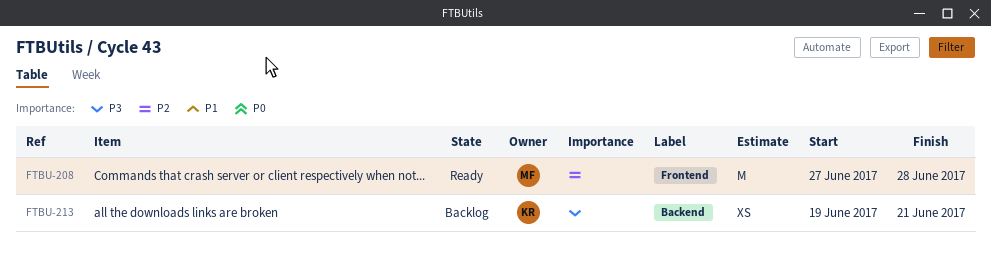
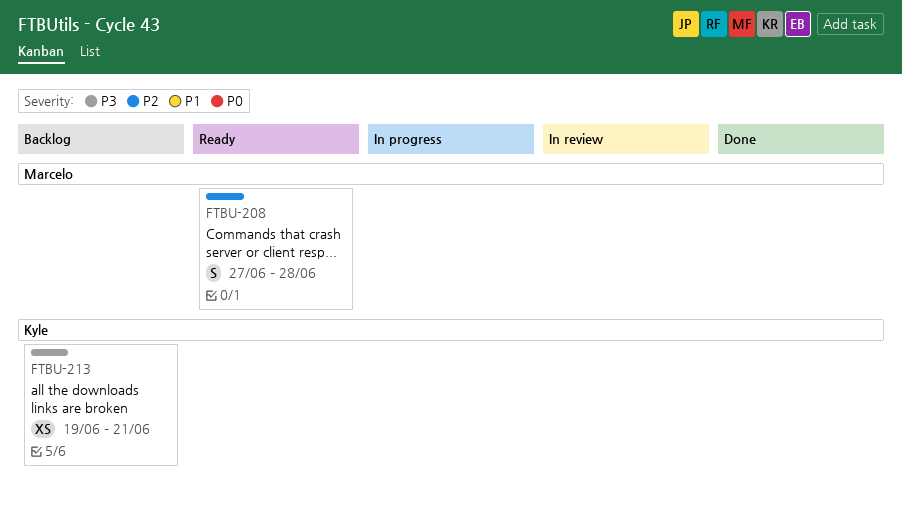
FTBU-208, estimate: M -> S

